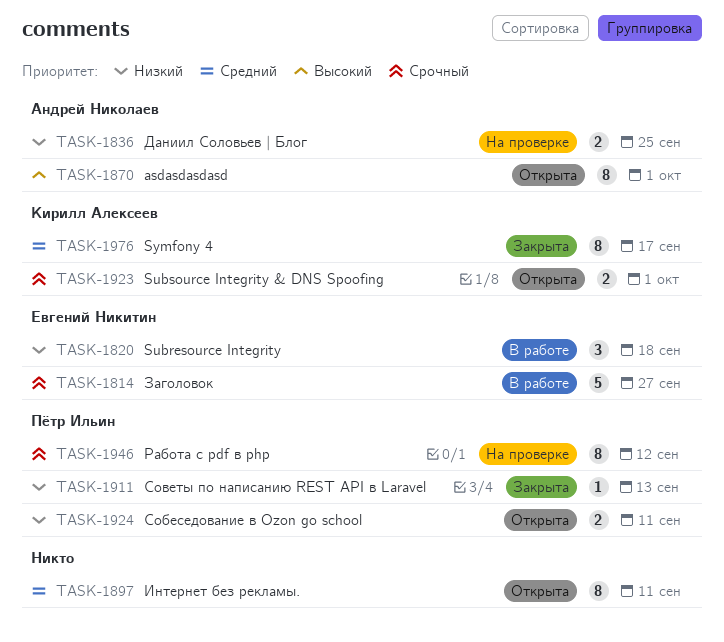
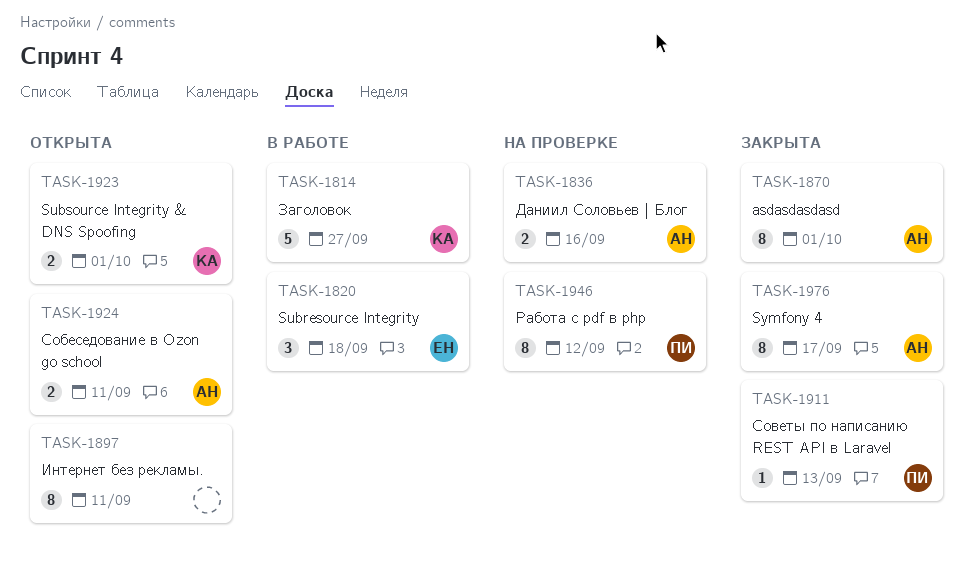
TASK-1814, owner: Евгений Никитин -> Кирилл Алексеев
TASK-1836, due: Sep 25 -> Sep 16
TASK-1870, status: Открыта -> Закрыта
TASK-1924, owner: Пётр Ильин -> Андрей Николаев
TASK-1976, owner: Кирилл Алексеев -> Андрей Николаев

